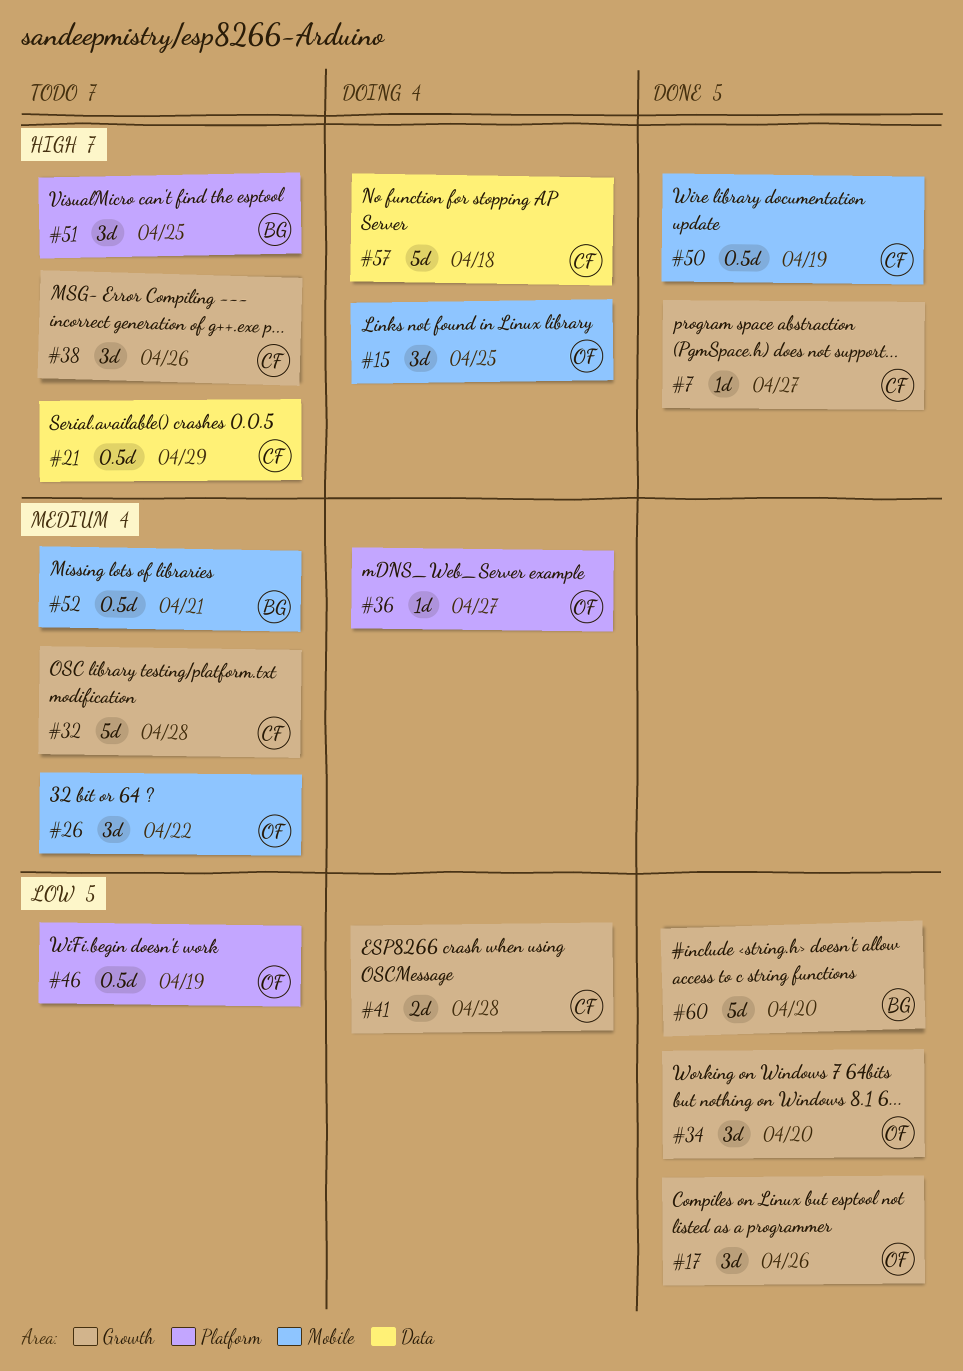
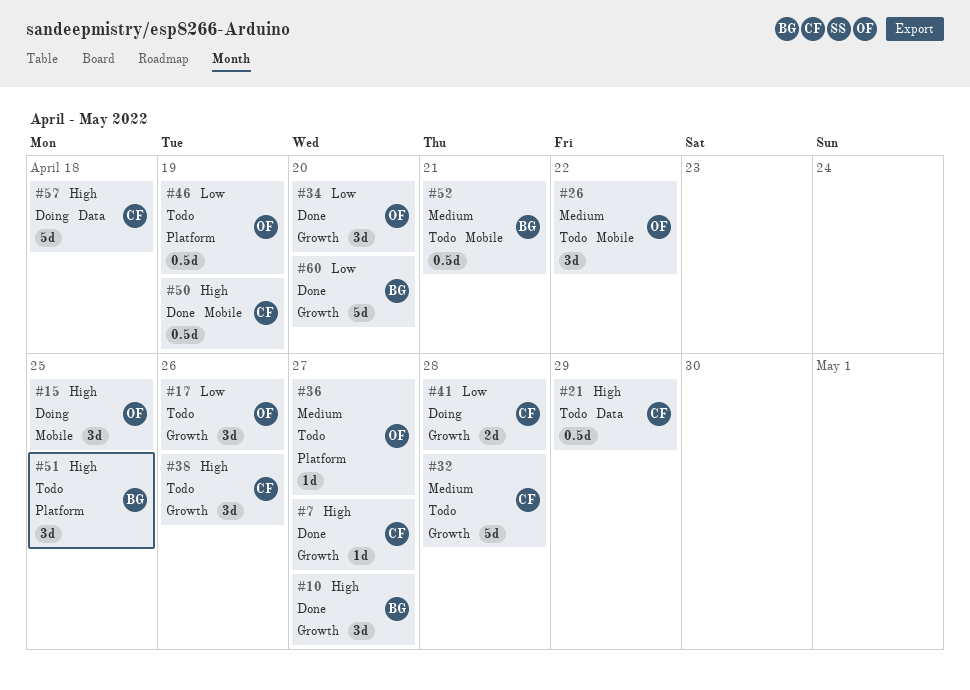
#10: none -> present
#17, status: Done -> Todo
#36, status: Doing -> Todo

